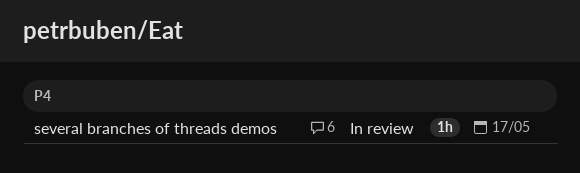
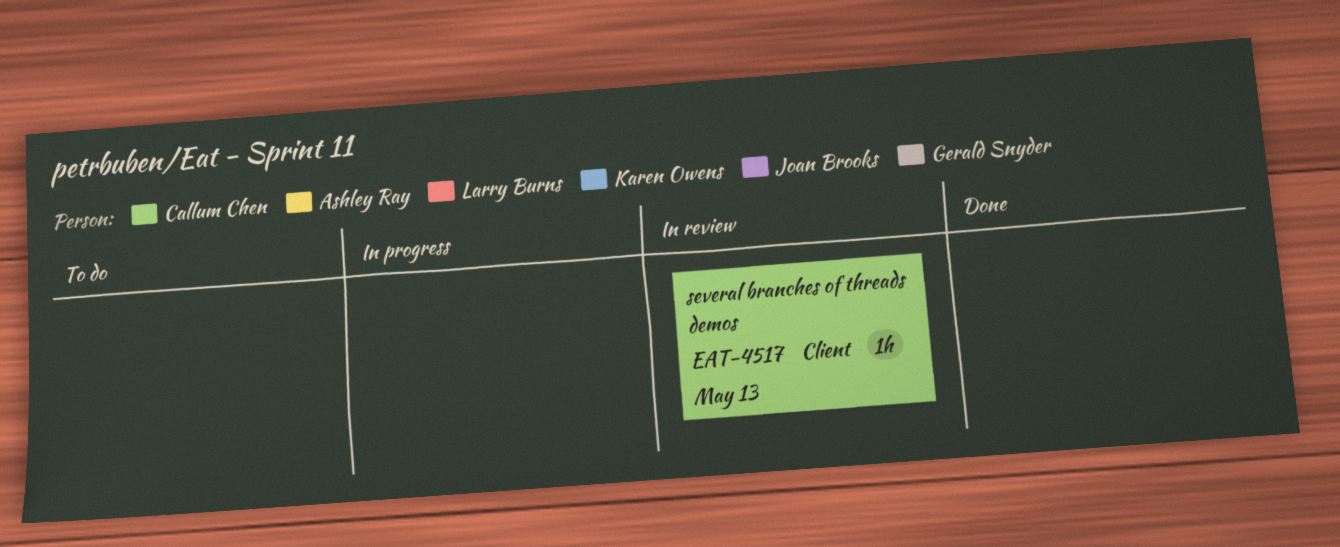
several branches of threads demos, due: May 17 -> May 13

